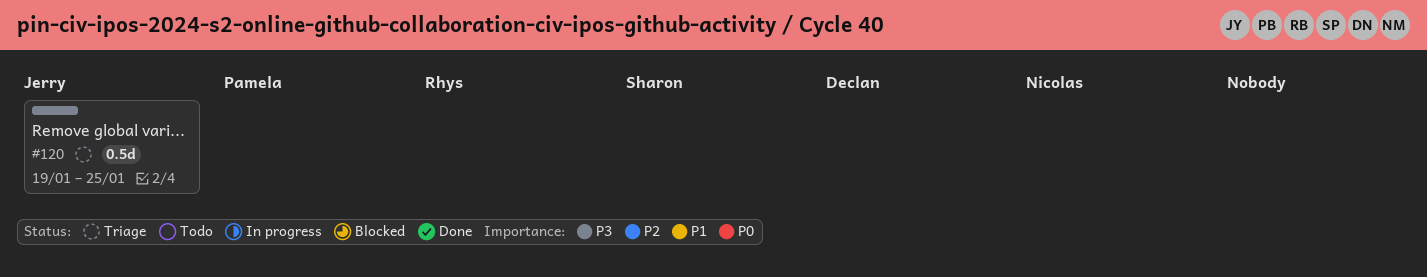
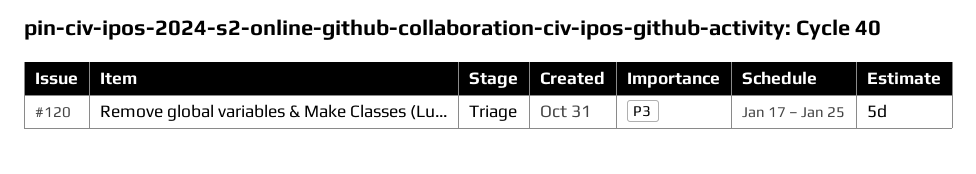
#120, estimate: 0.5d -> 5d
#120, start: Jan 19 -> Jan 17

